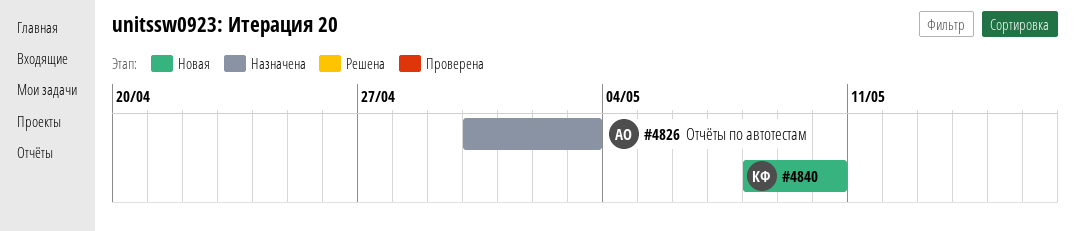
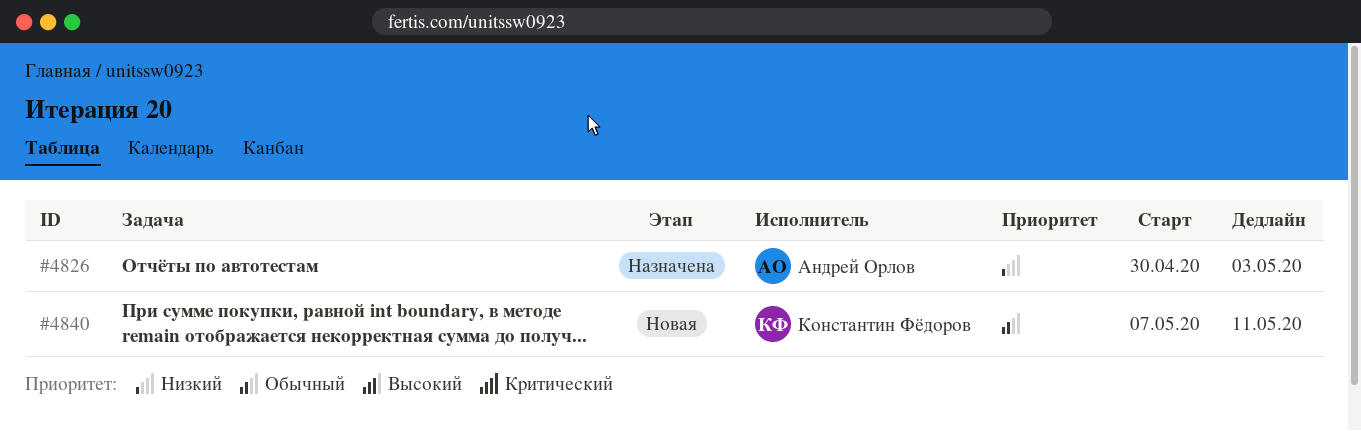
#4840, start: May 8 -> May 7
#4840, due: May 10 -> May 11

